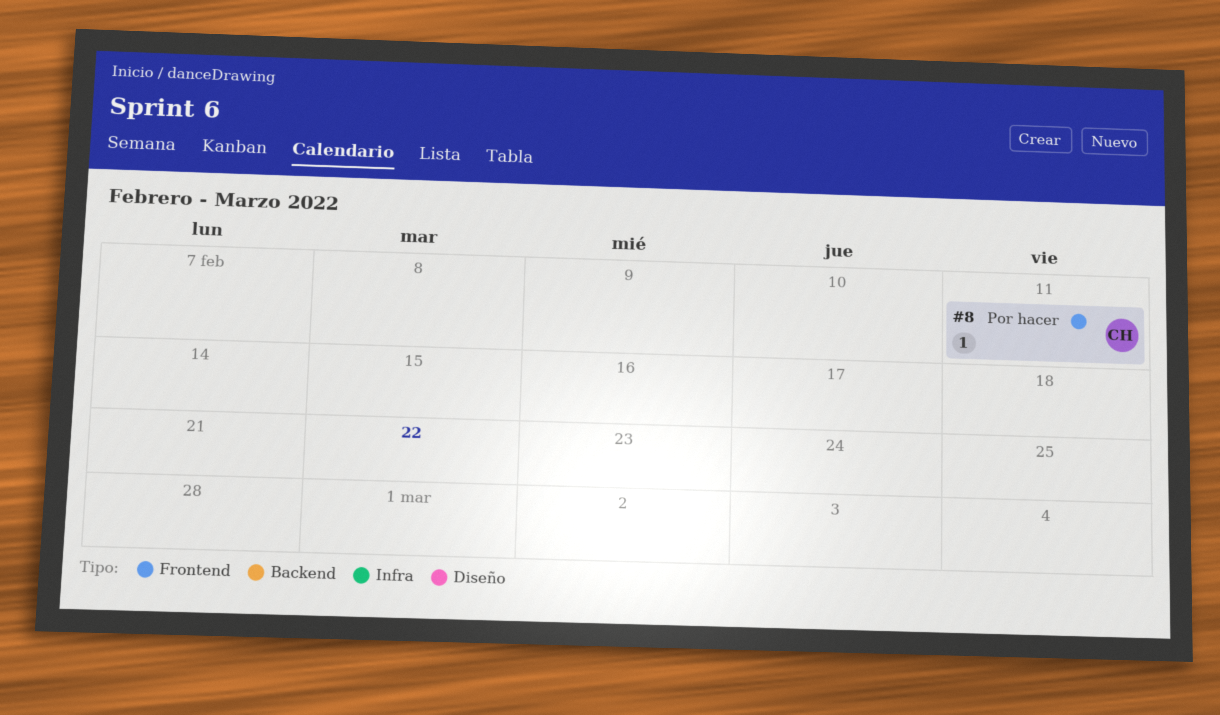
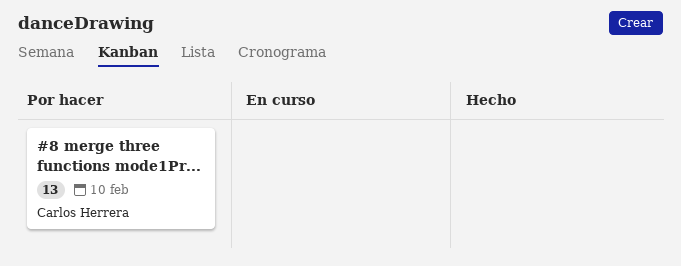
#8, estimate: 1 -> 13
#8, due: Feb 11 -> Feb 10

